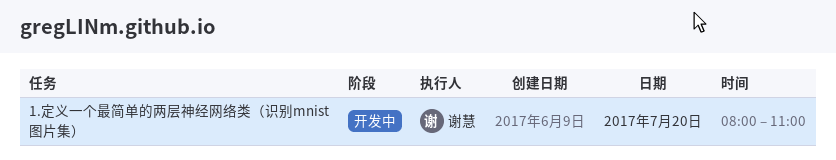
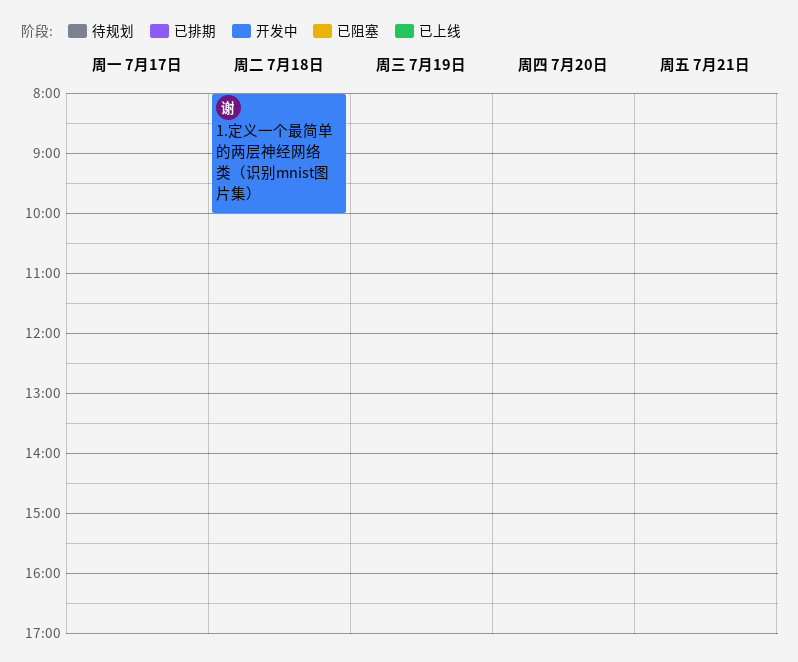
1.定义一个最简单的两层神经网络类（识别mnist图片集）, day: Jul 20 -> Jul 18
1.定义一个最简单的两层神经网络类（识别mnist图片集）, ends: 11:00 -> 10:00

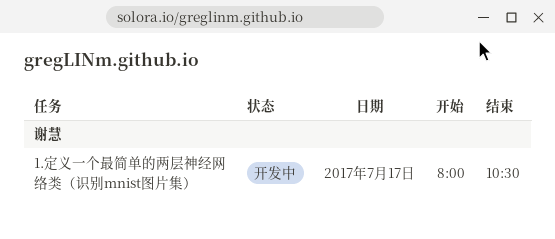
1.定义一个最简单的两层神经网络类（识别mnist图片集）, day: Jul 18 -> Jul 17
1.定义一个最简单的两层神经网络类（识别mnist图片集）, ends: 10:00 -> 10:30

